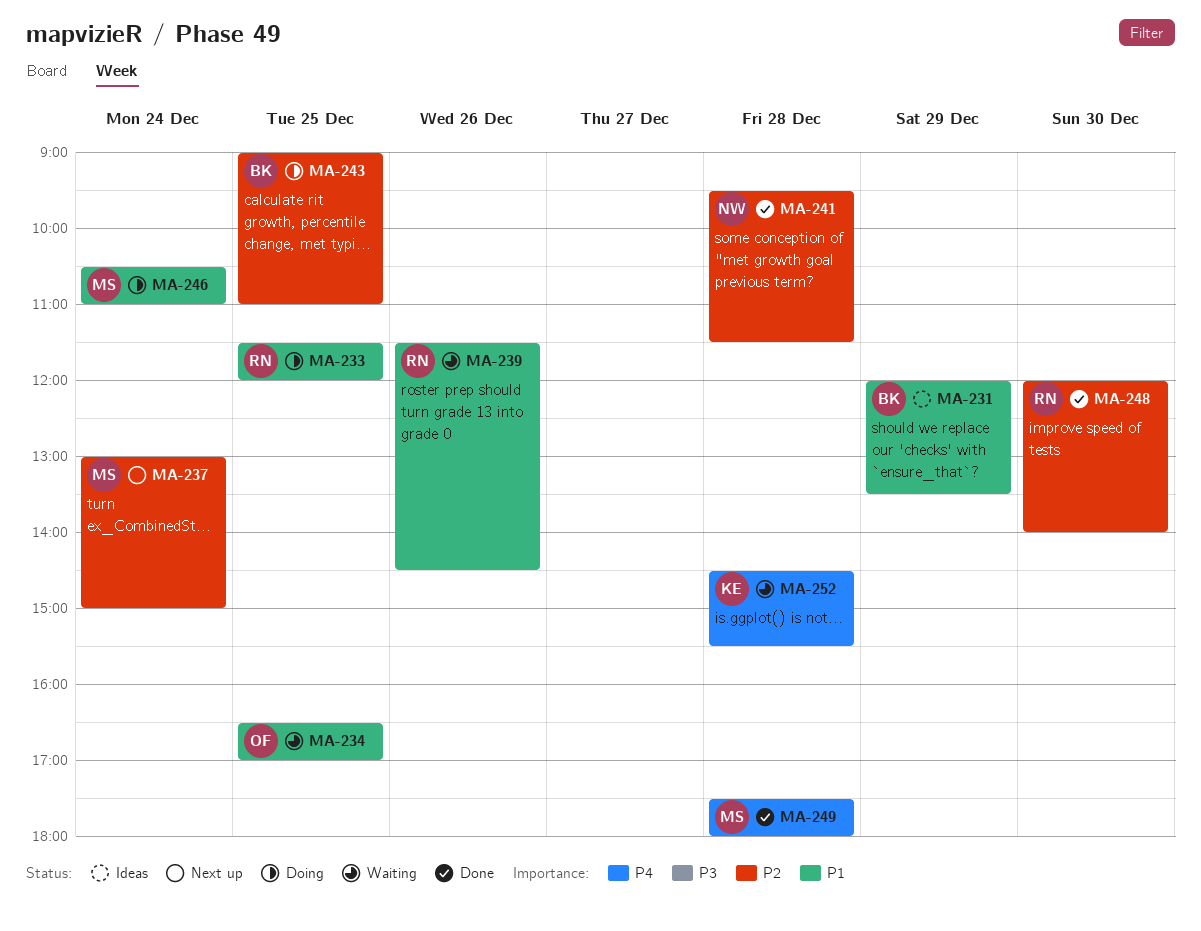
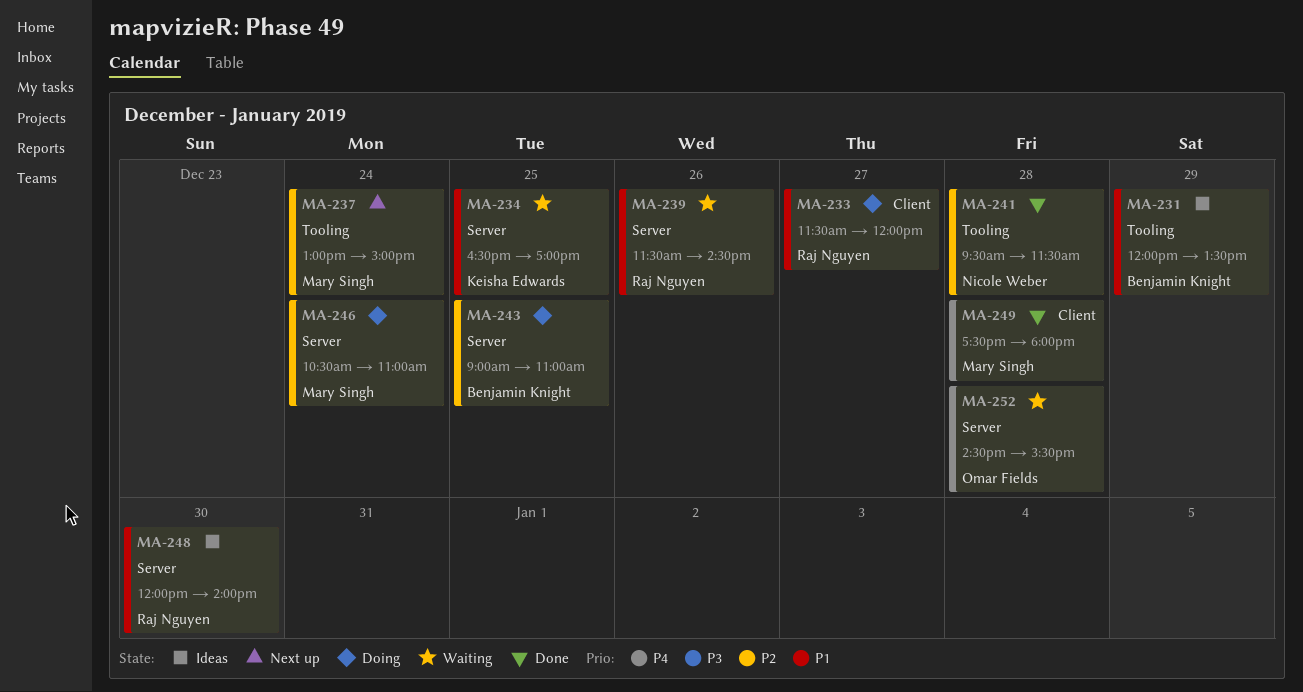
MA-233, day: Dec 25 -> Dec 27
MA-234, owner: Omar Fields -> Keisha Edwards
MA-246, priority: P1 -> P2
MA-248, status: Done -> Ideas
MA-248, priority: P2 -> P1
MA-252, owner: Keisha Edwards -> Omar Fields

